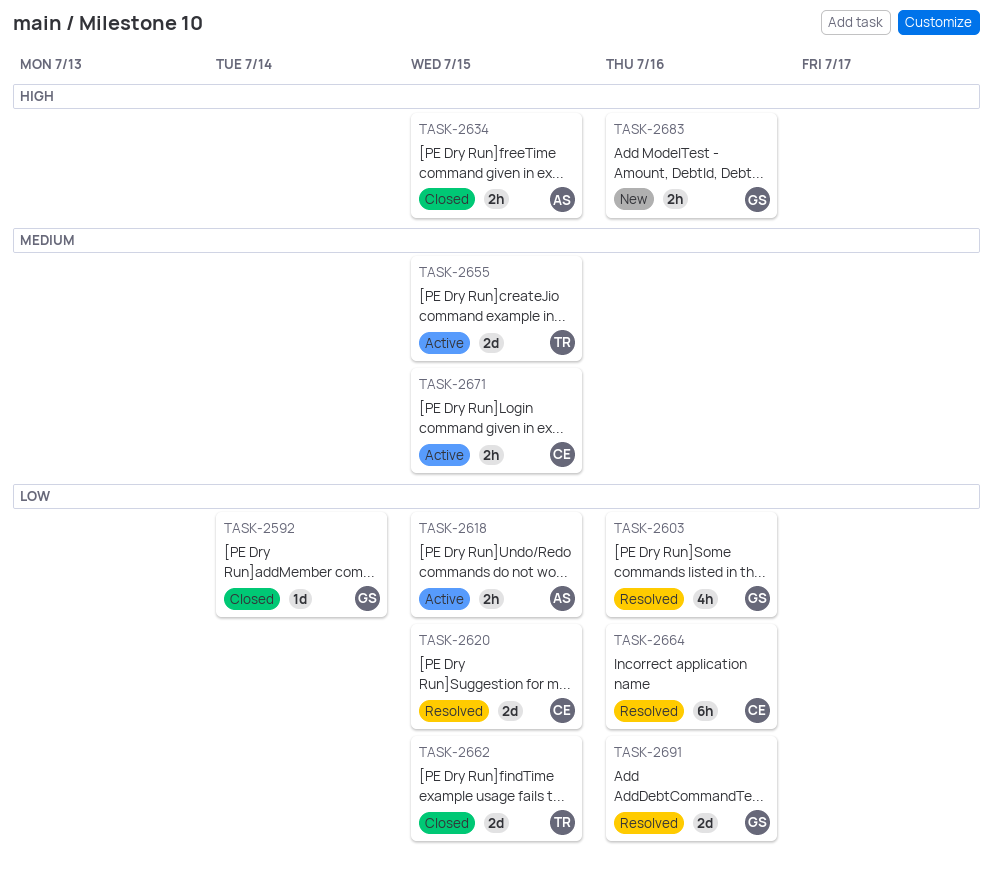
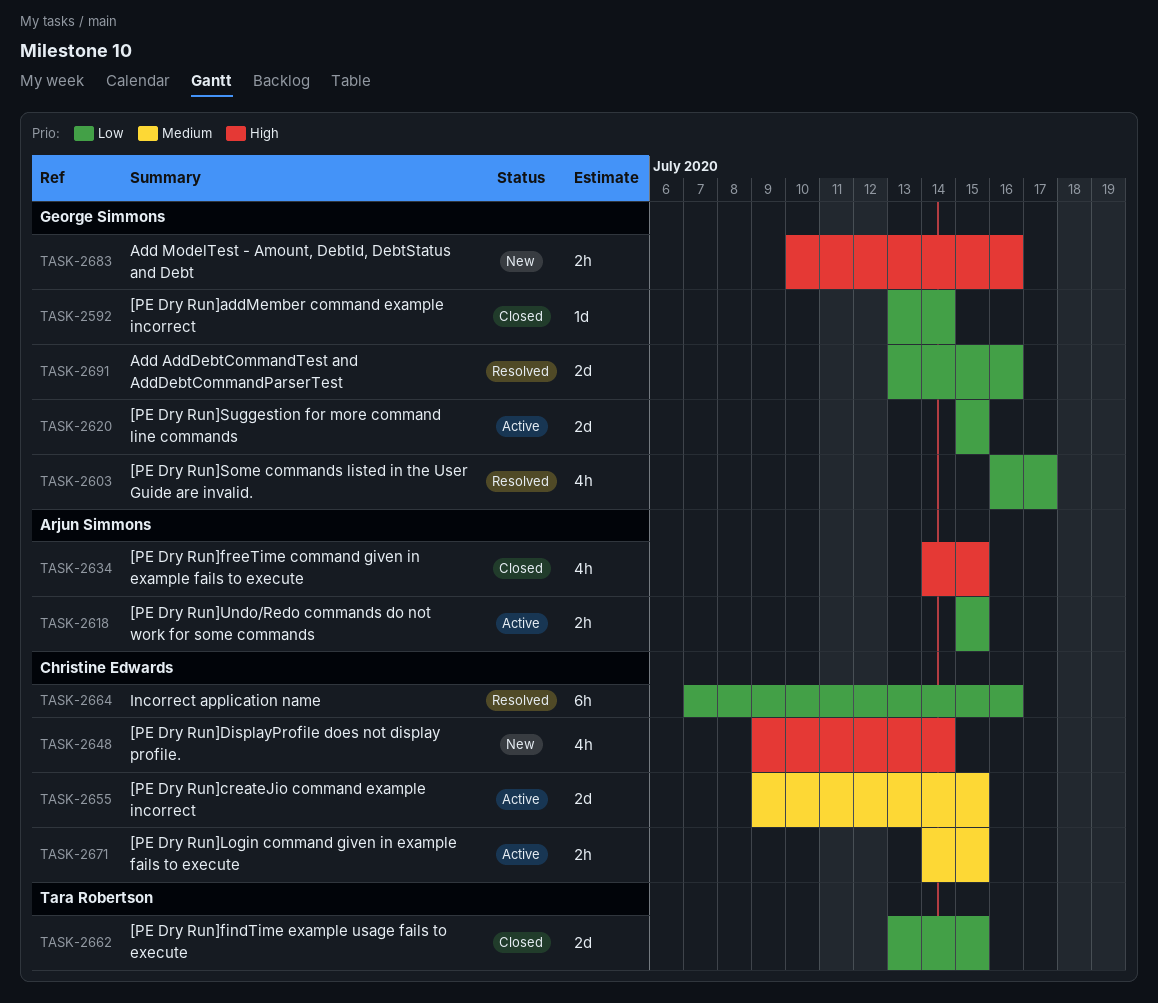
TASK-2603, due: Jul 16 -> Jul 17
TASK-2620, status: Resolved -> Active
TASK-2620, owner: Christine Edwards -> George Simmons
TASK-2634, estimate: 2h -> 4h
TASK-2648: none -> present
TASK-2655, owner: Tara Robertson -> Christine Edwards

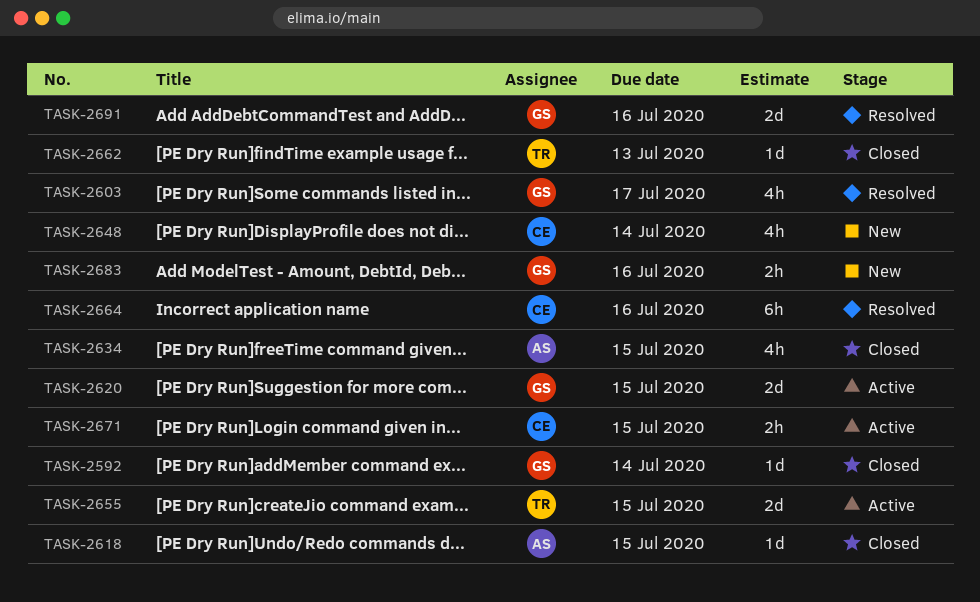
TASK-2618, status: Active -> Closed
TASK-2618, estimate: 2h -> 1d
TASK-2655, owner: Christine Edwards -> Tara Robertson
TASK-2662, estimate: 2d -> 1d
TASK-2662, due: Jul 15 -> Jul 13

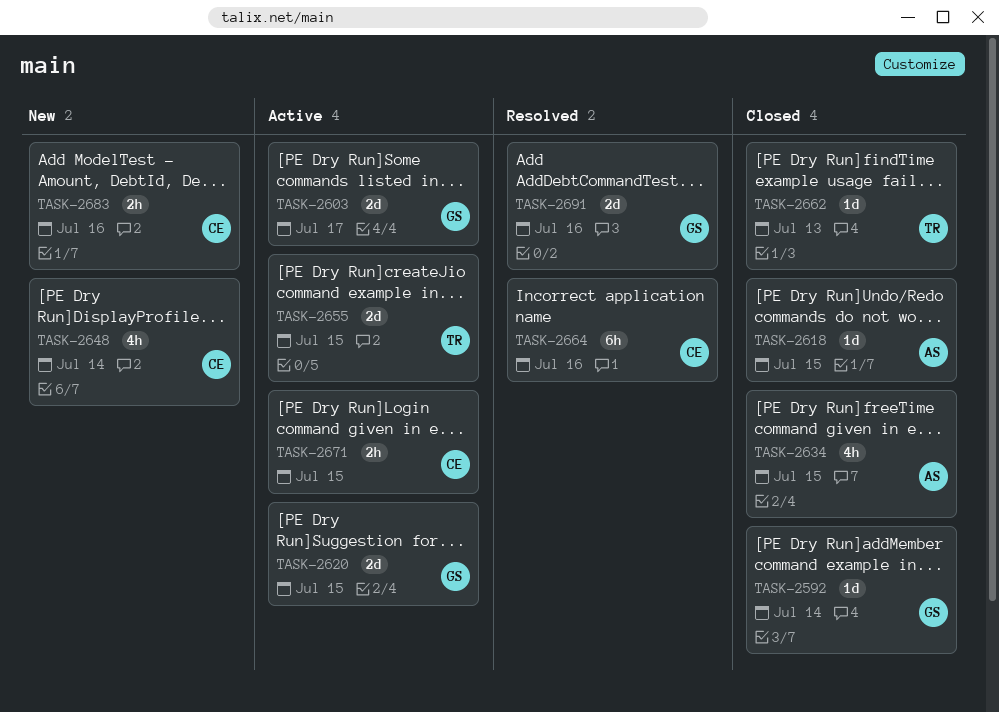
TASK-2603, status: Resolved -> Active
TASK-2603, estimate: 4h -> 2d
TASK-2683, owner: GS -> CE

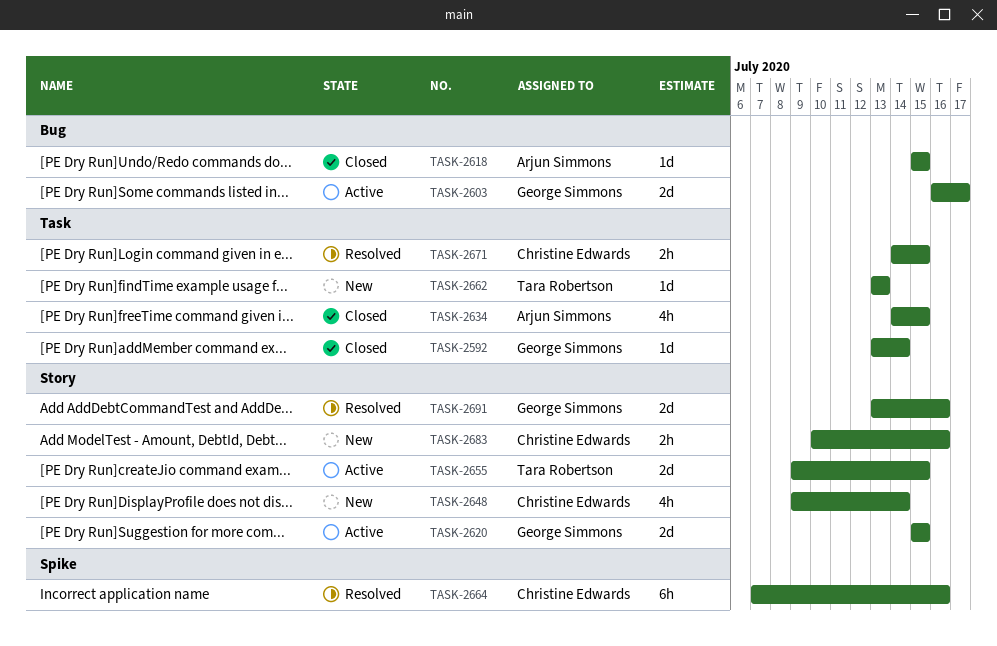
TASK-2662, status: Closed -> New
TASK-2671, status: Active -> Resolved

